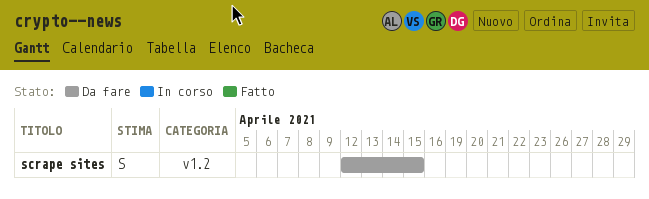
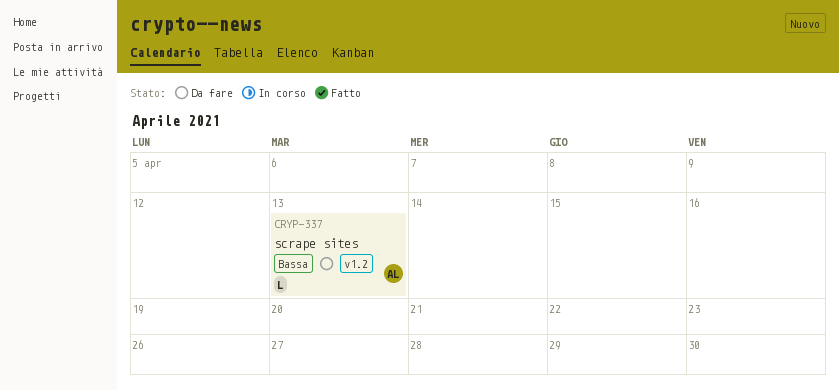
scrape sites, estimate: S -> L
scrape sites, due: Apr 15 -> Apr 13

